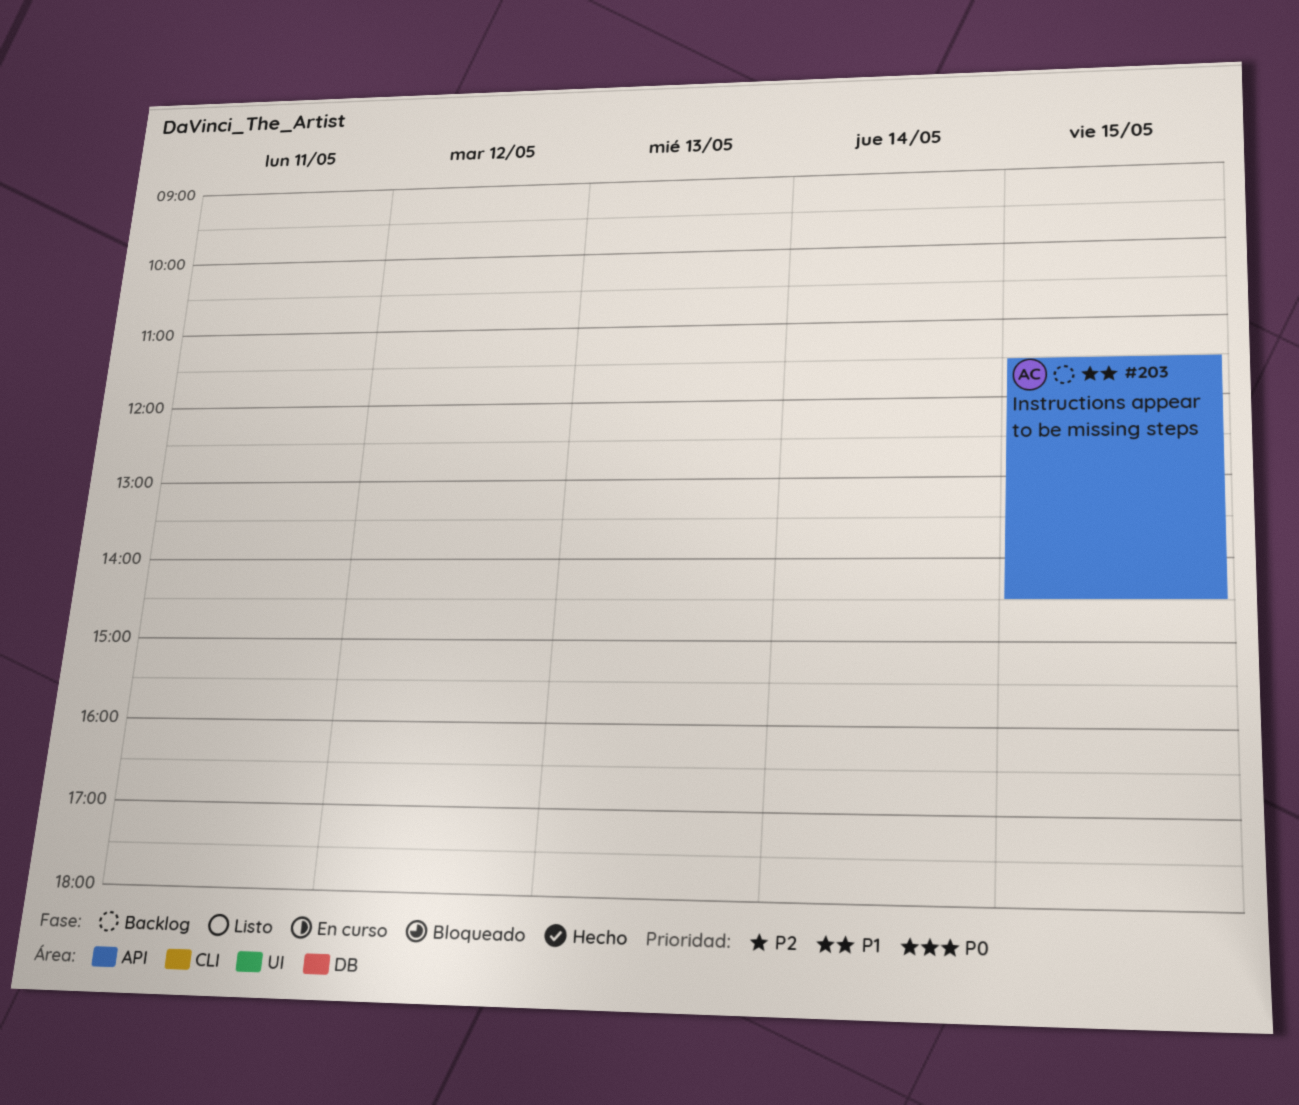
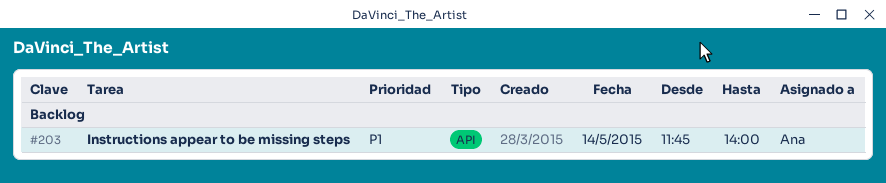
#203, day: May 15 -> May 14
#203, begins: 11:30 -> 11:45
#203, ends: 14:30 -> 14:00

